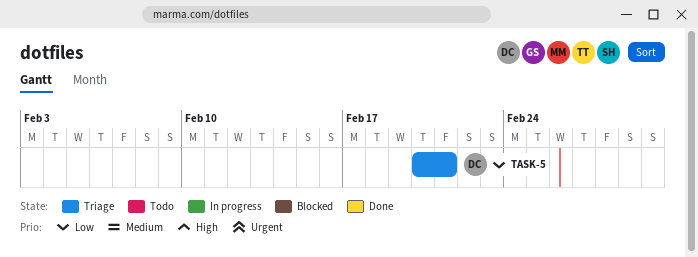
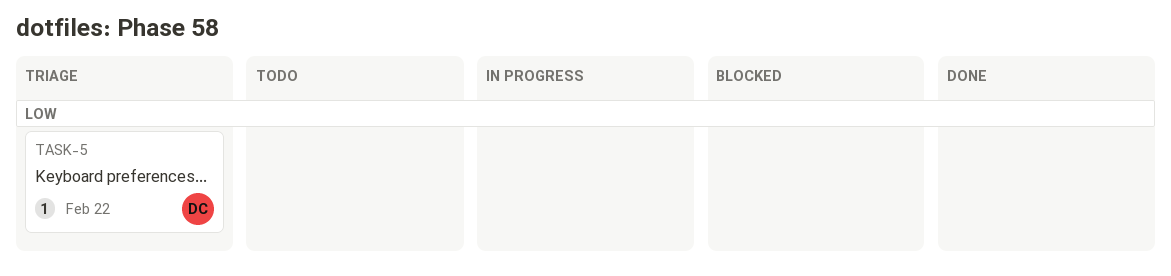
TASK-5, due: Feb 21 -> Feb 22

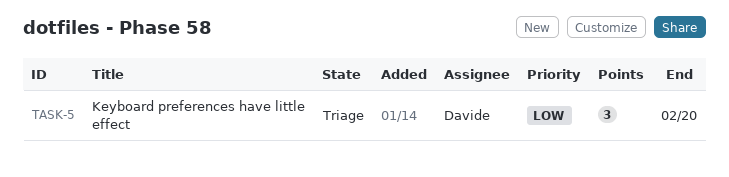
TASK-5, estimate: 1 -> 3
TASK-5, due: Feb 22 -> Feb 20

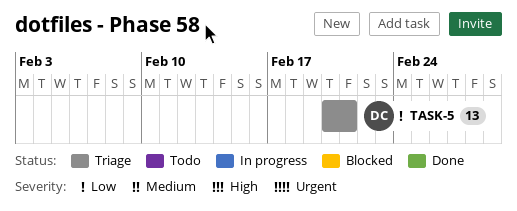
TASK-5, estimate: 3 -> 13
TASK-5, due: Feb 20 -> Feb 21

